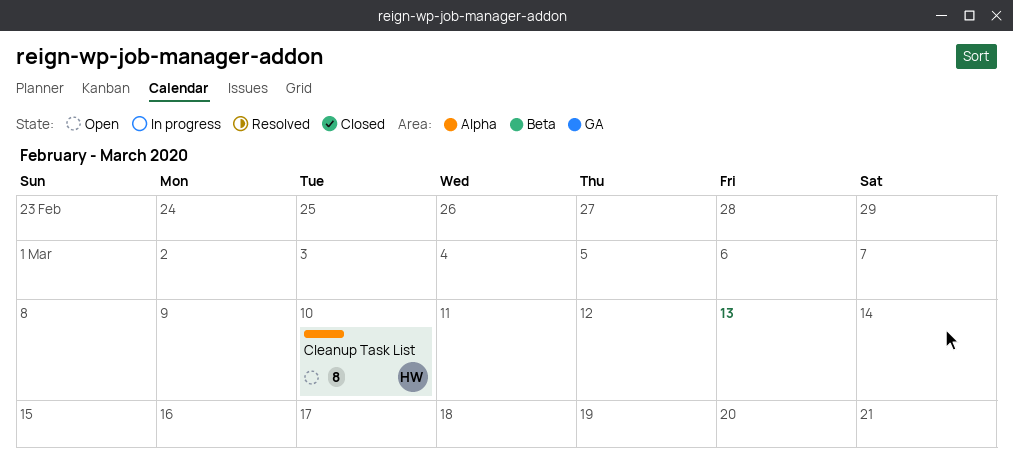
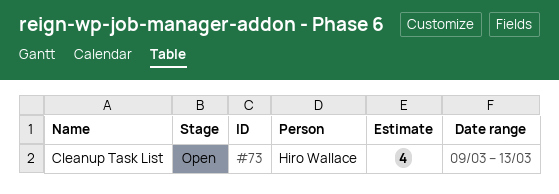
Cleanup Task List, estimate: 8 -> 4
Cleanup Task List, due: Mar 10 -> Mar 13

